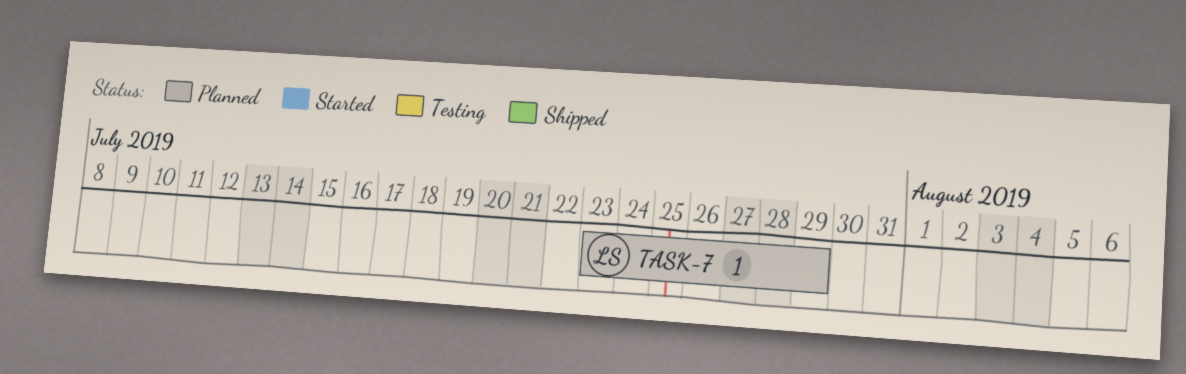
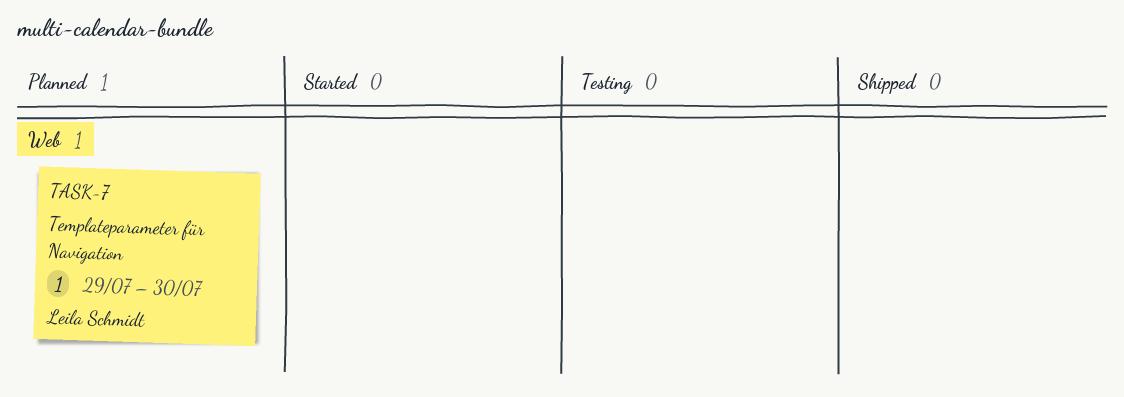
TASK-7, start: Jul 23 -> Jul 29
TASK-7, due: Jul 29 -> Jul 30

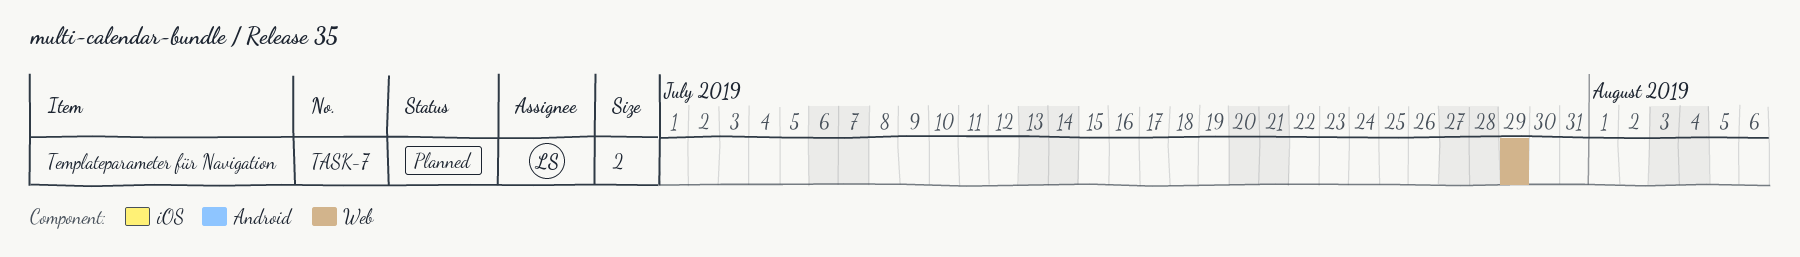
TASK-7, estimate: 1 -> 2
TASK-7, due: Jul 30 -> Jul 29

